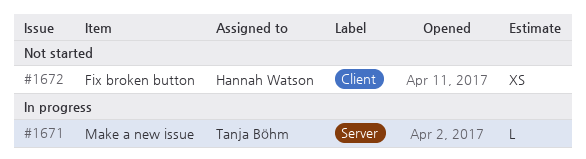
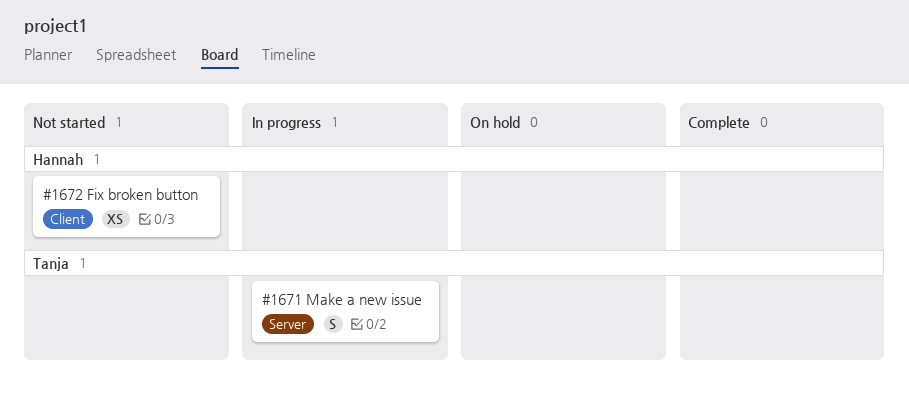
#1671, estimate: L -> S

